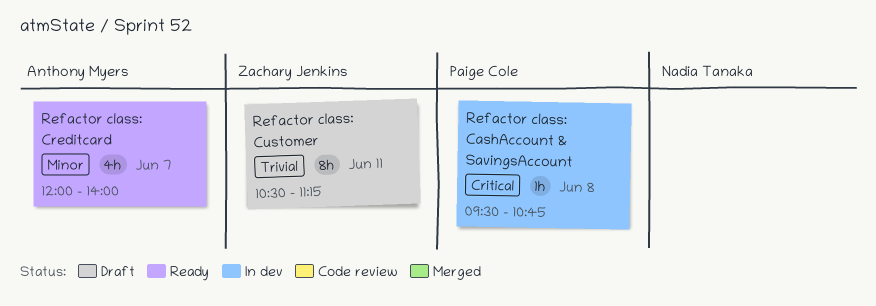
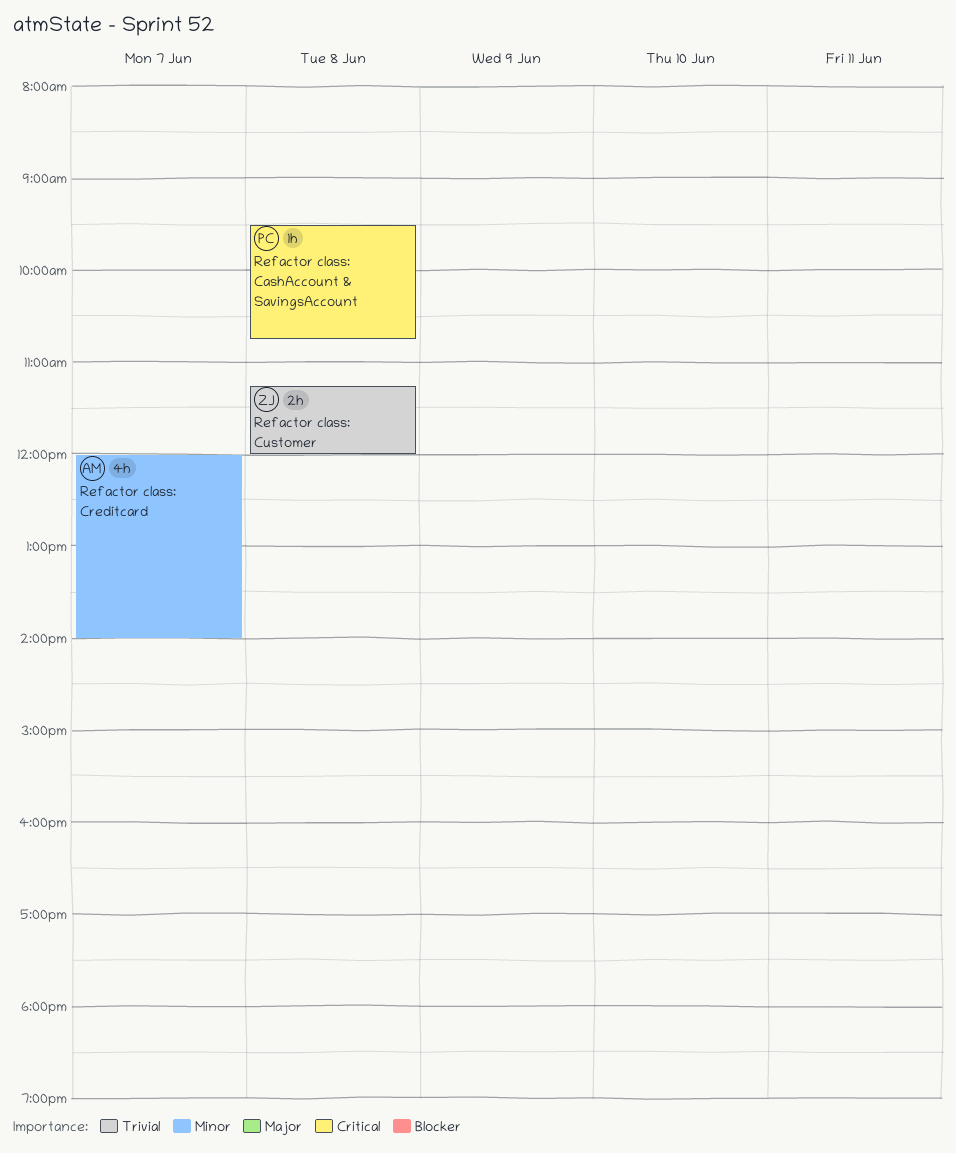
Refactor class: Customer, estimate: 8h -> 2h
Refactor class: Customer, day: Jun 11 -> Jun 8
Refactor class: Customer, begins: 10:30 -> 11:15
Refactor class: Customer, ends: 11:15 -> 12:00

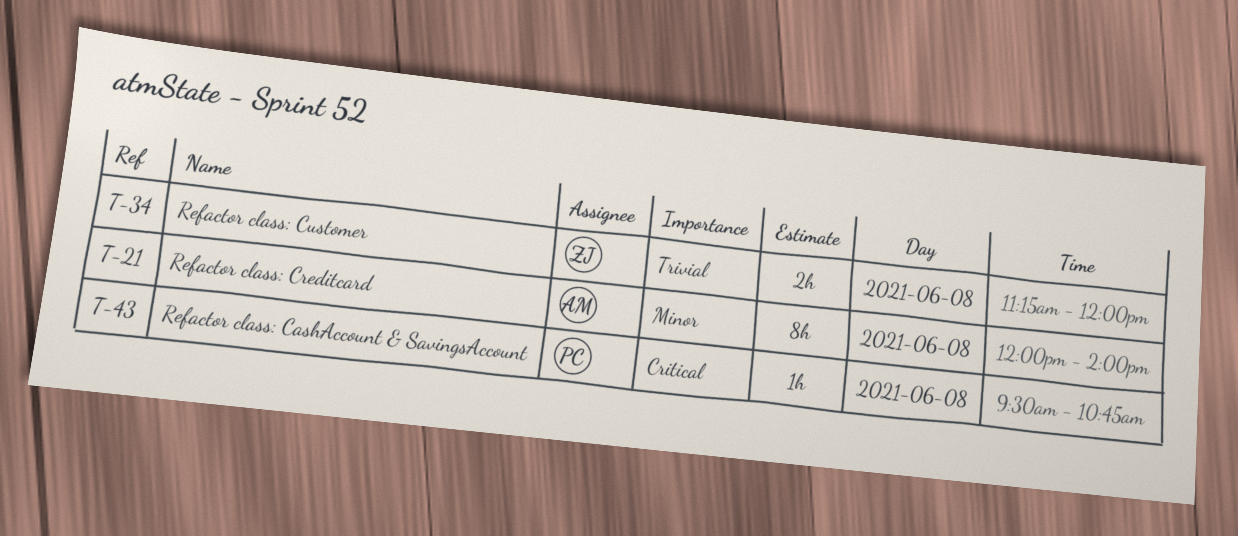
Refactor class: Creditcard, estimate: 4h -> 8h
Refactor class: Creditcard, day: Jun 7 -> Jun 8

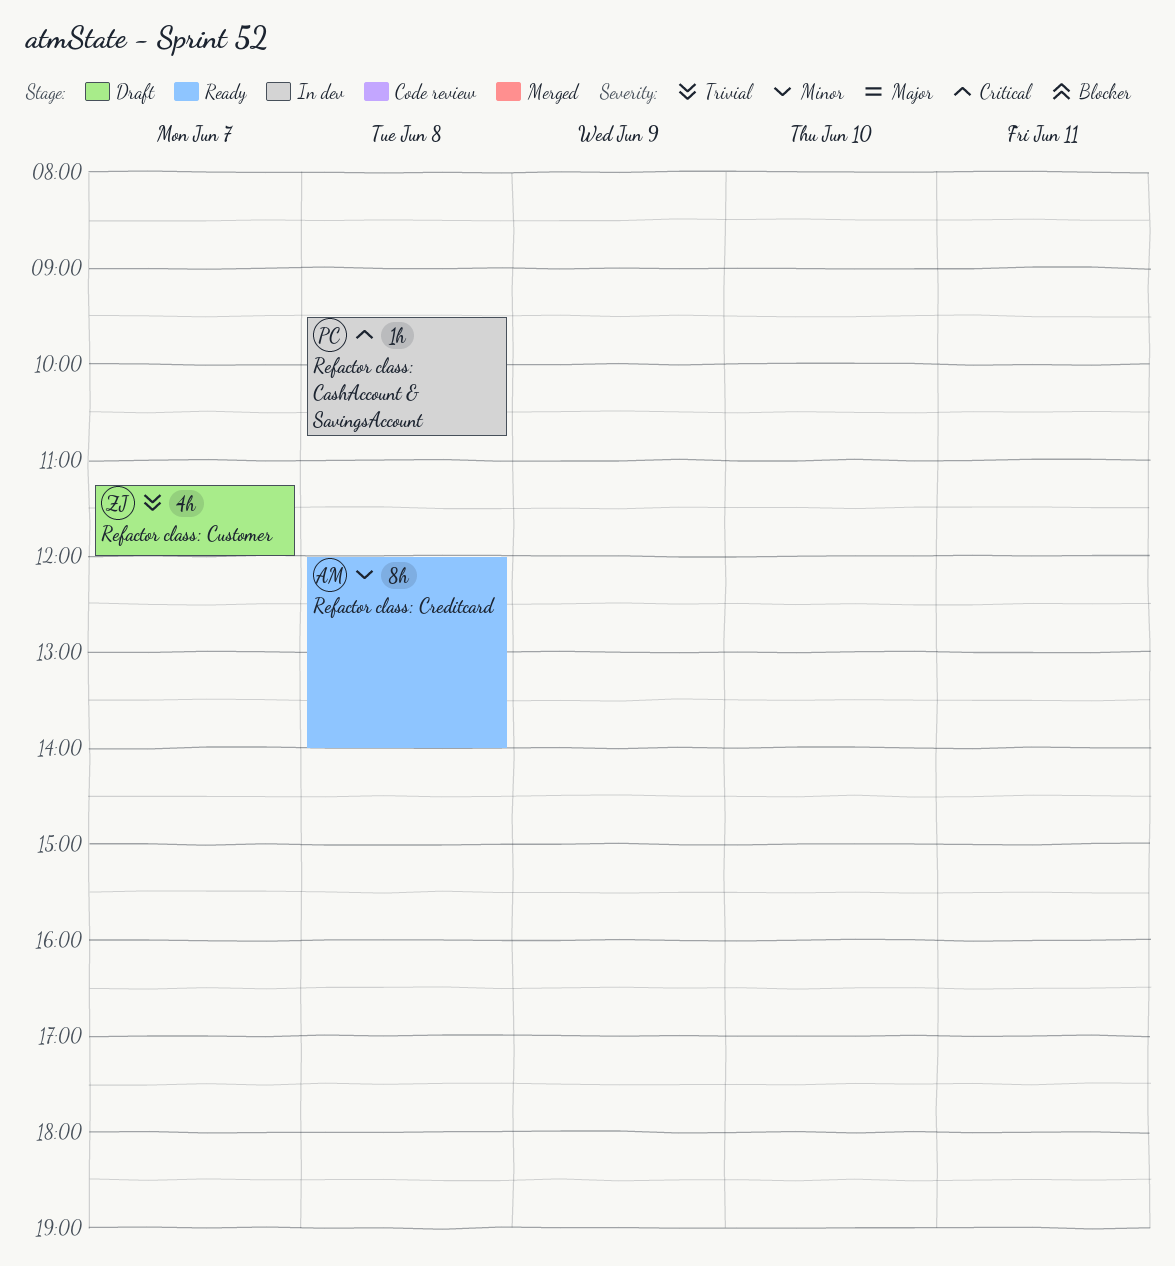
Refactor class: Customer, estimate: 2h -> 4h
Refactor class: Customer, day: Jun 8 -> Jun 7

